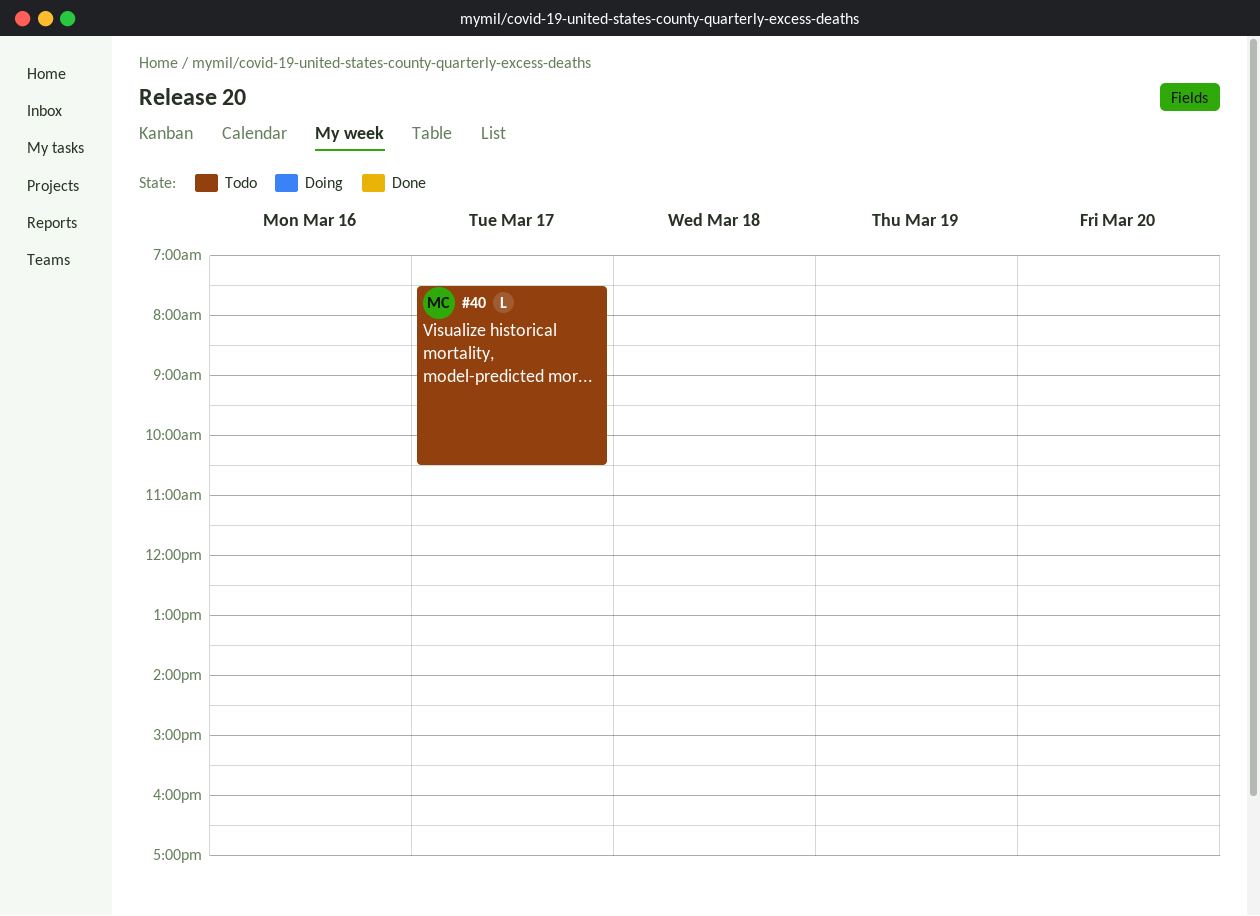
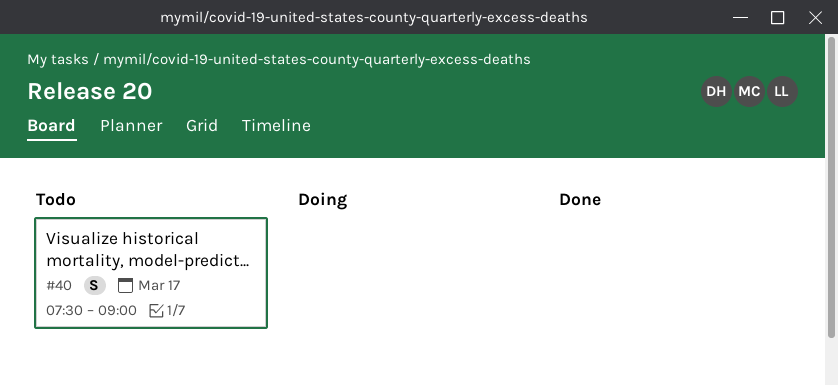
#40, estimate: L -> S
#40, ends: 10:30 -> 09:00

